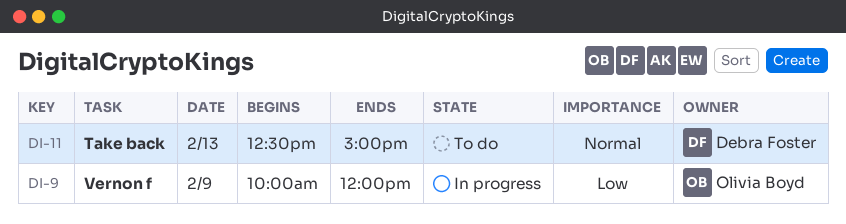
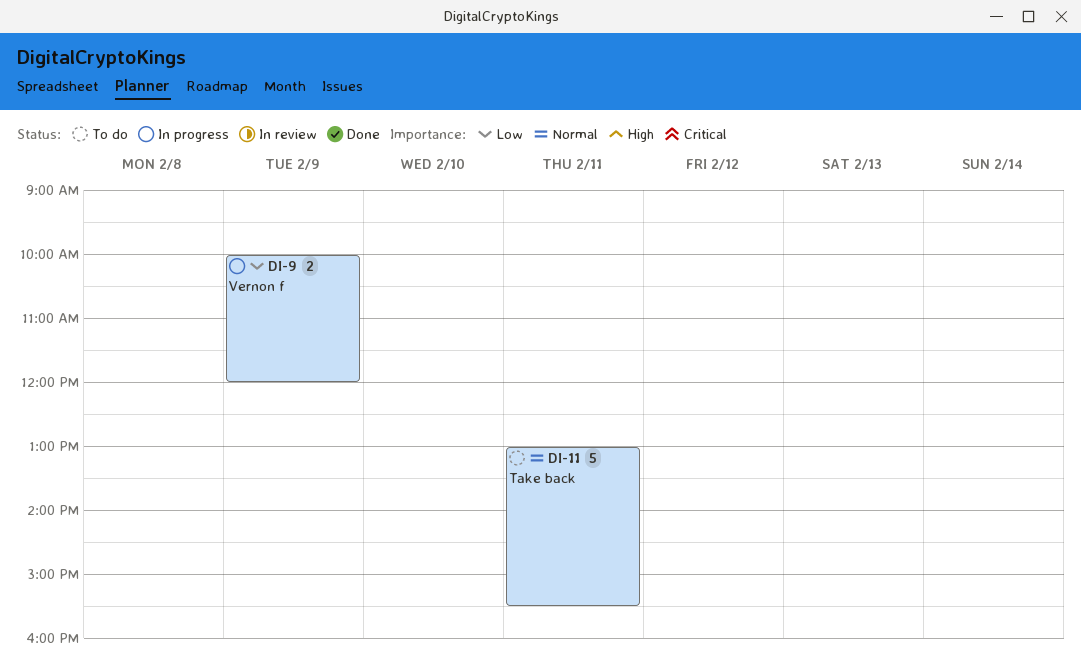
DI-11, day: Feb 13 -> Feb 11
DI-11, begins: 12:30 -> 13:00
DI-11, ends: 15:00 -> 15:30

